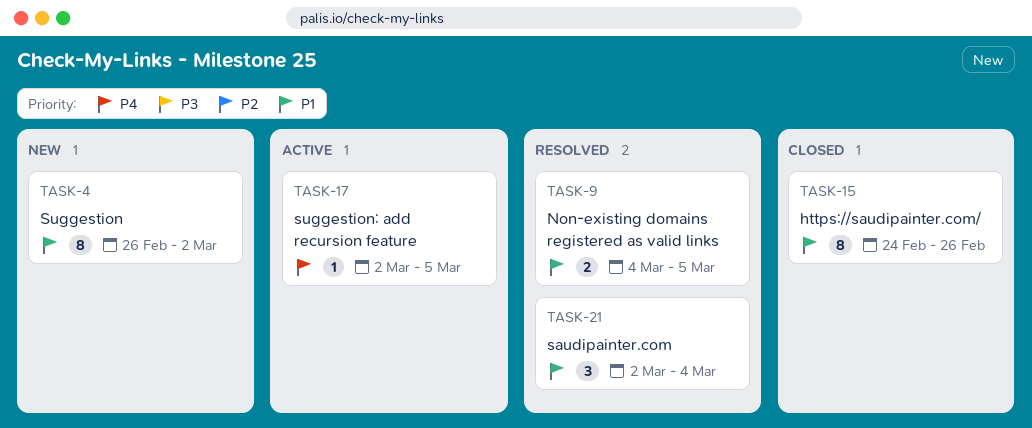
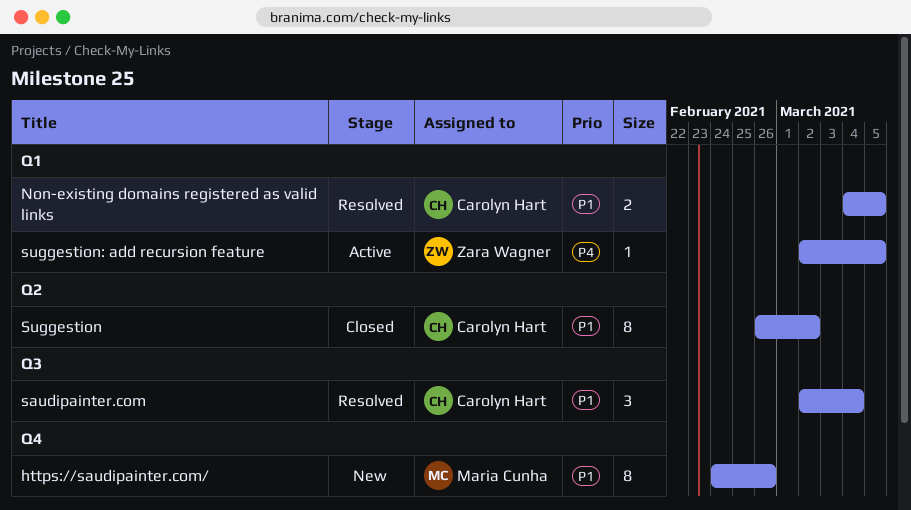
https://saudipainter.com/, status: Closed -> New
Suggestion, status: New -> Closed

